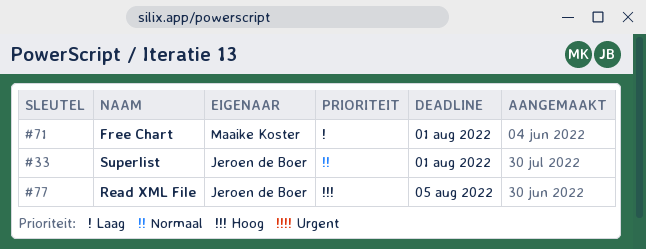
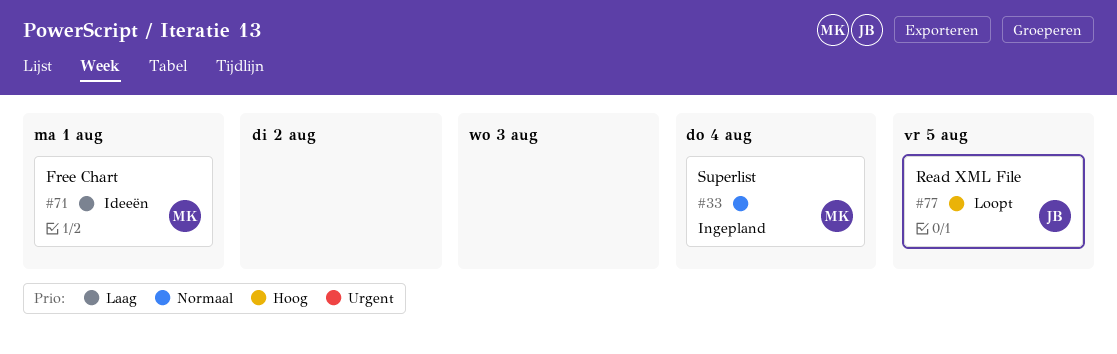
#33, owner: Jeroen de Boer -> Maaike Koster
#33, due: Aug 1 -> Aug 4

